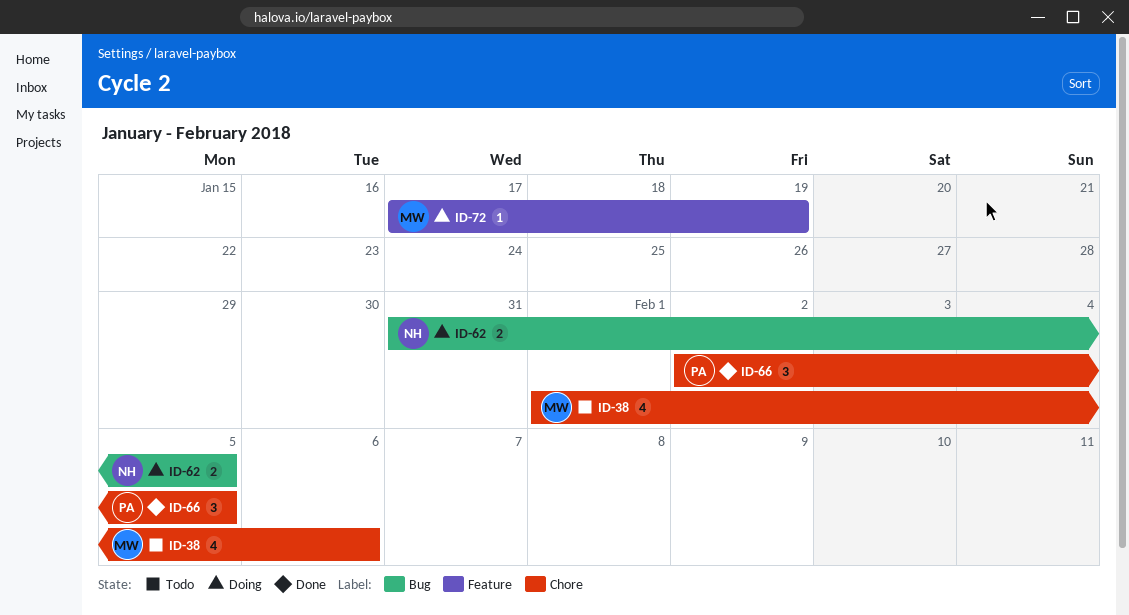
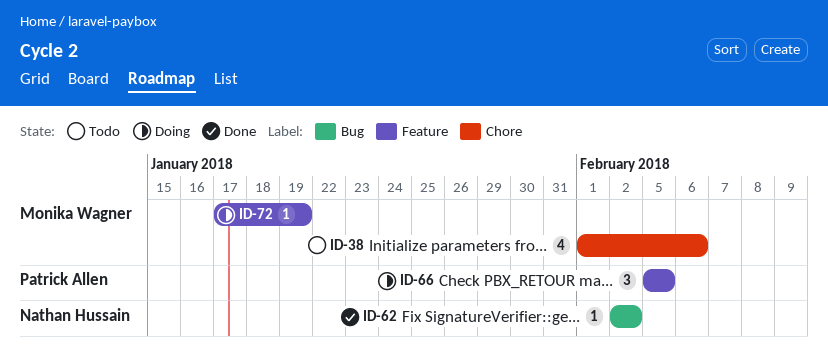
ID-62, status: Doing -> Done
ID-62, estimate: 2 -> 1
ID-62, start: Jan 31 -> Feb 2
ID-62, due: Feb 5 -> Feb 2
ID-66, status: Done -> Doing
ID-66, label: Chore -> Feature
ID-66, start: Feb 2 -> Feb 5

